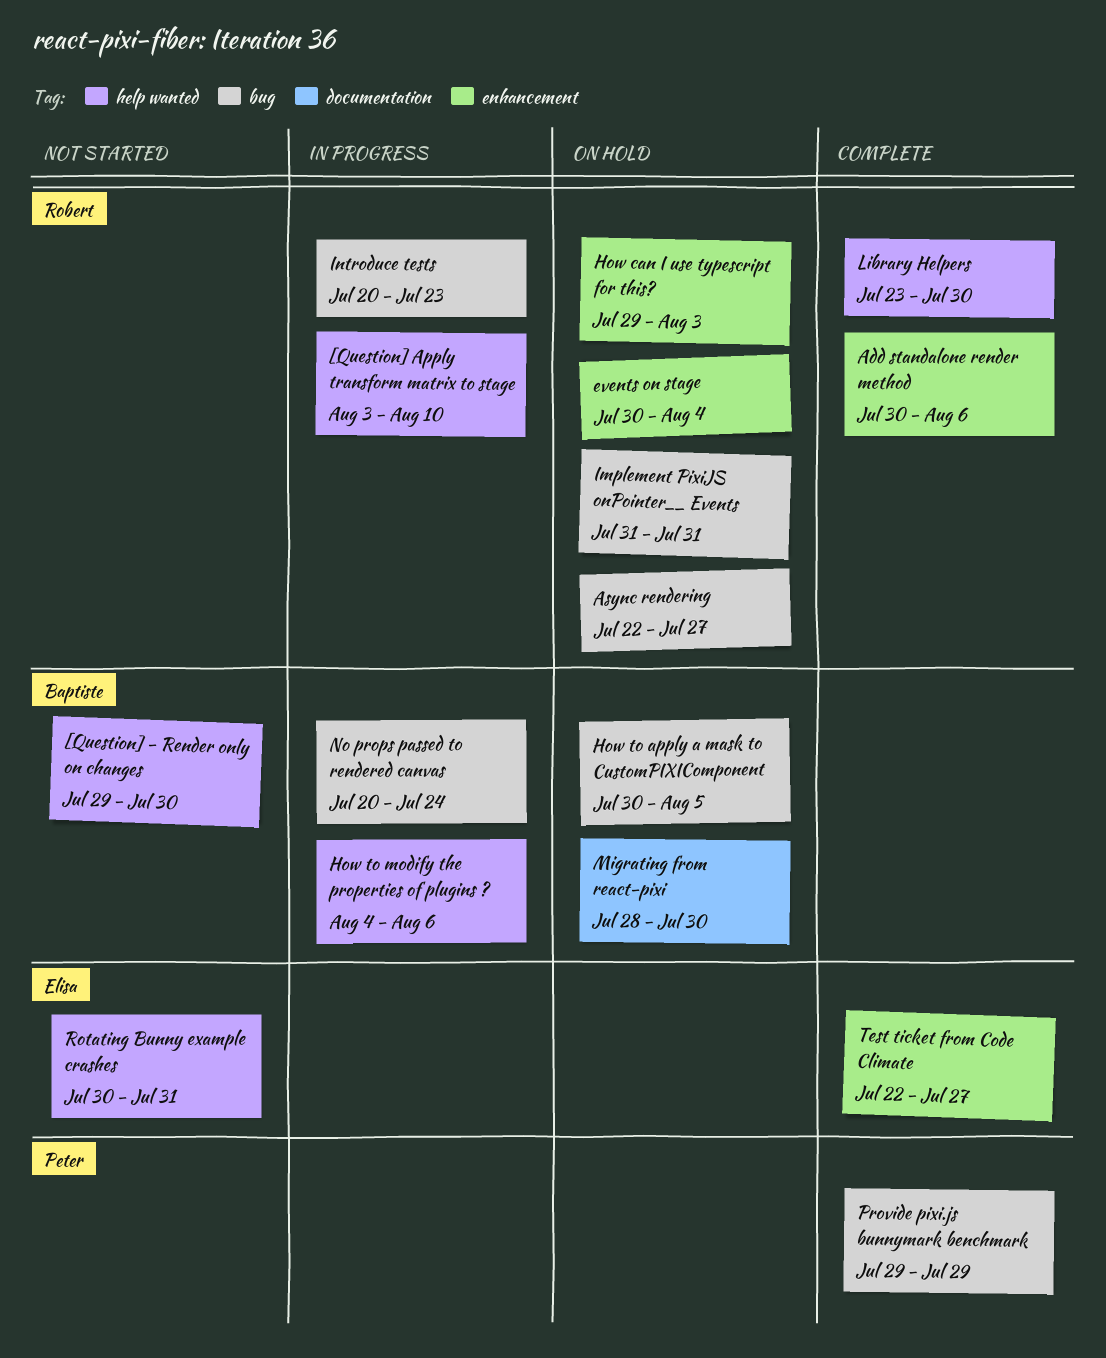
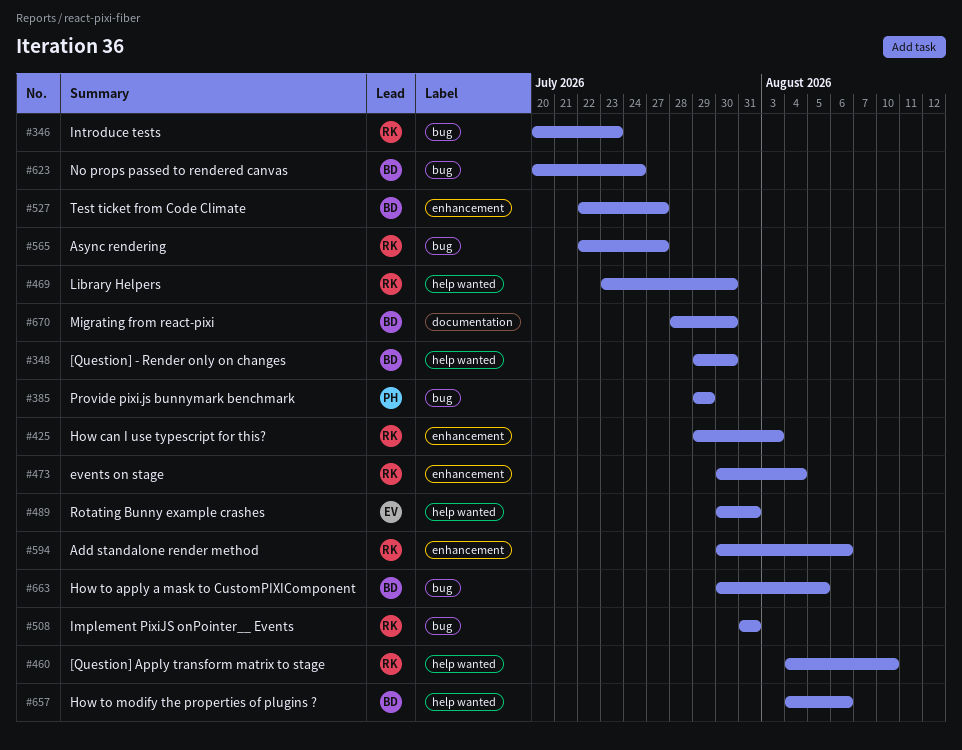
[Question] Apply transform matrix to stage, start: Aug 3 -> Aug 4
Test ticket from Code Climate, owner: Elisa -> Baptiste

